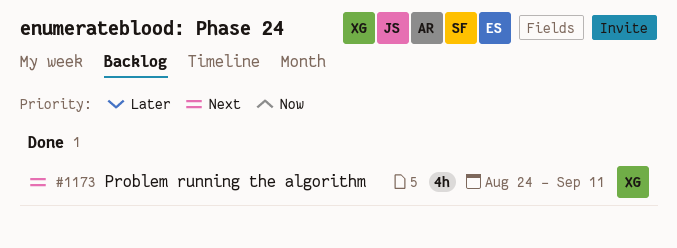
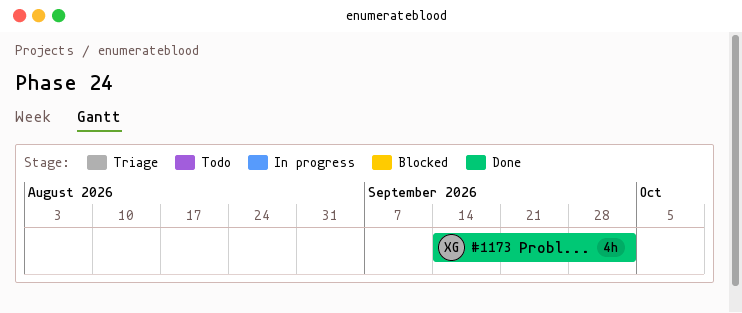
#1173, start: Aug 24 -> Sep 14
#1173, due: Sep 11 -> Oct 2

